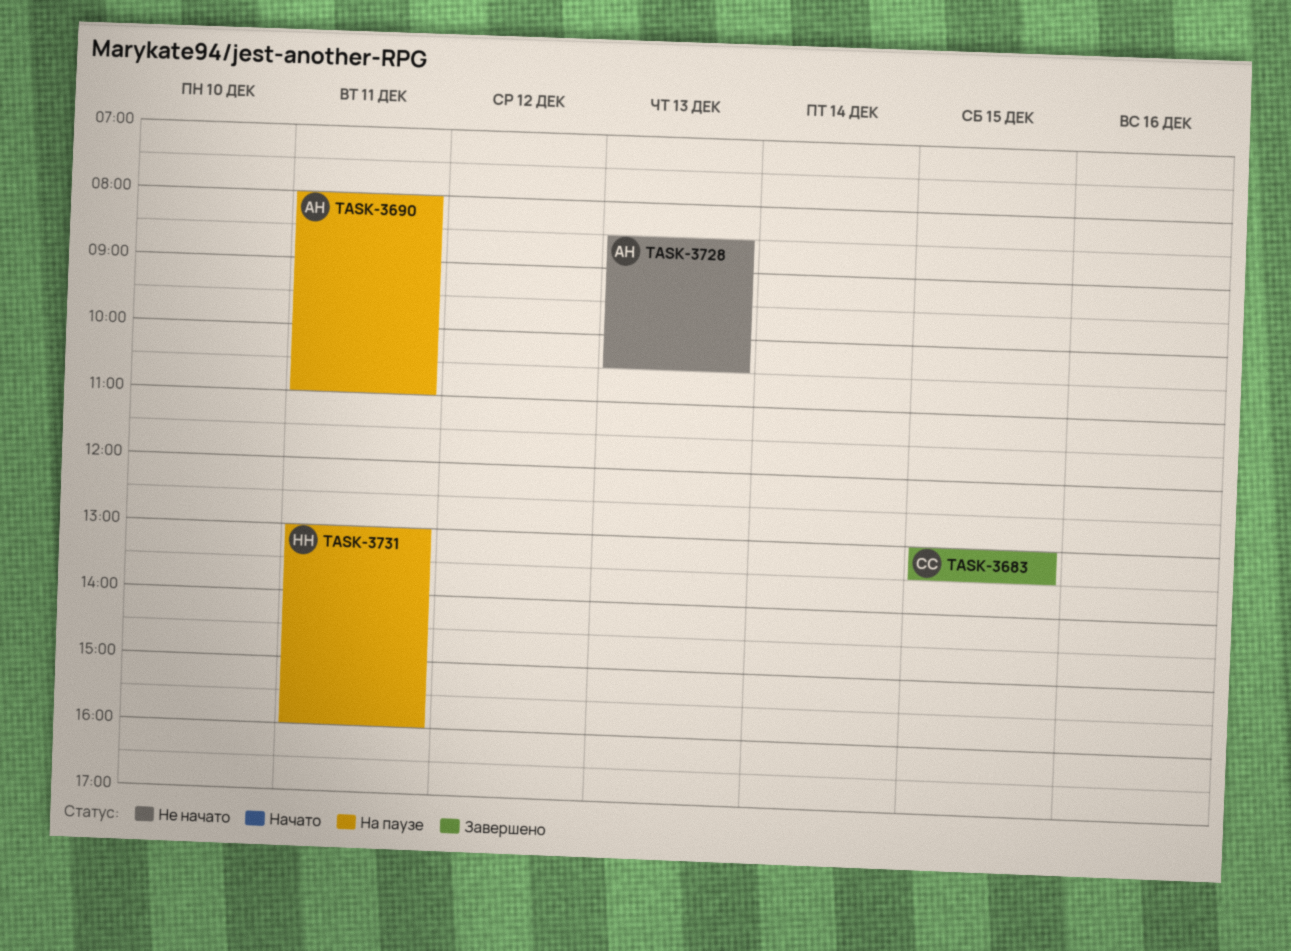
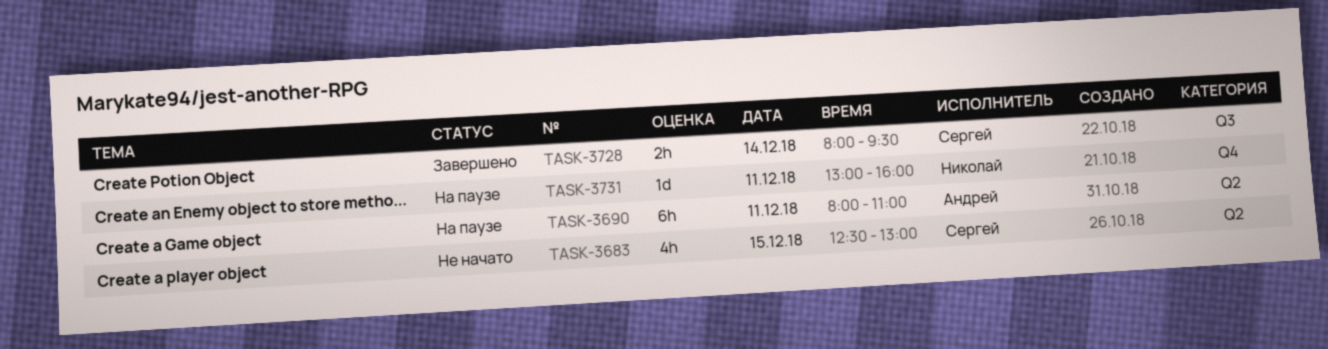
TASK-3683, status: Завершено -> Не начато
TASK-3683, begins: 13:00 -> 12:30
TASK-3683, ends: 13:30 -> 13:00
TASK-3728, status: Не начато -> Завершено
TASK-3728, owner: Андрей -> Сергей
TASK-3728, day: Dec 13 -> Dec 14
TASK-3728, begins: 08:30 -> 08:00
TASK-3728, ends: 10:30 -> 09:30

